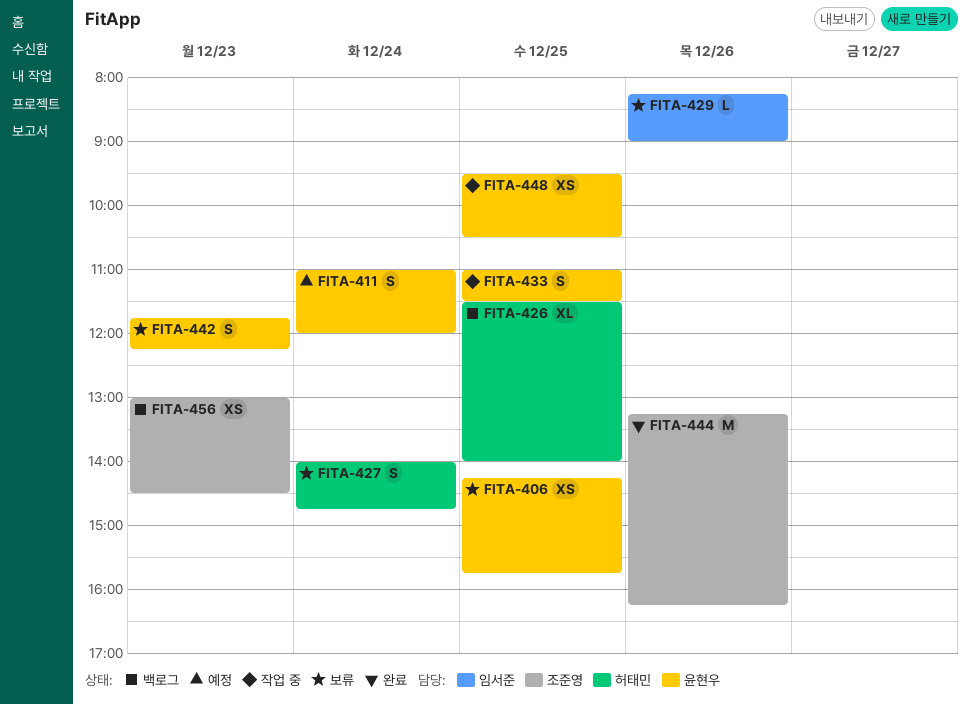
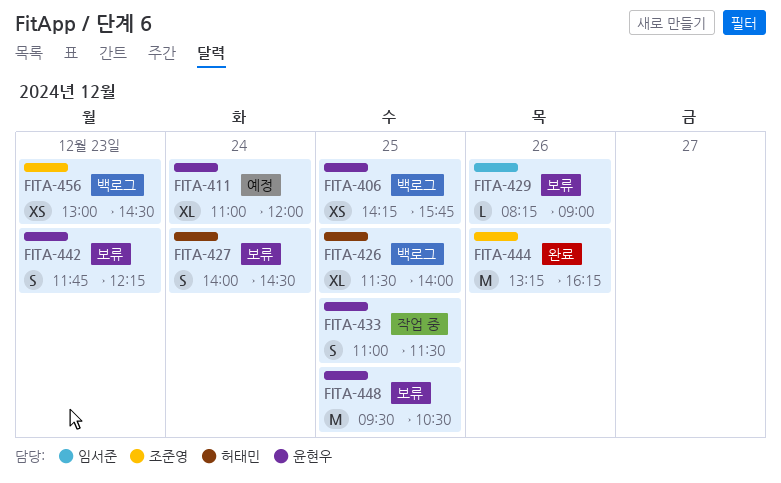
FITA-406, status: 보류 -> 백로그
FITA-411, estimate: S -> XL
FITA-427, ends: 14:45 -> 14:30
FITA-448, status: 작업 중 -> 보류
FITA-448, estimate: XS -> M

